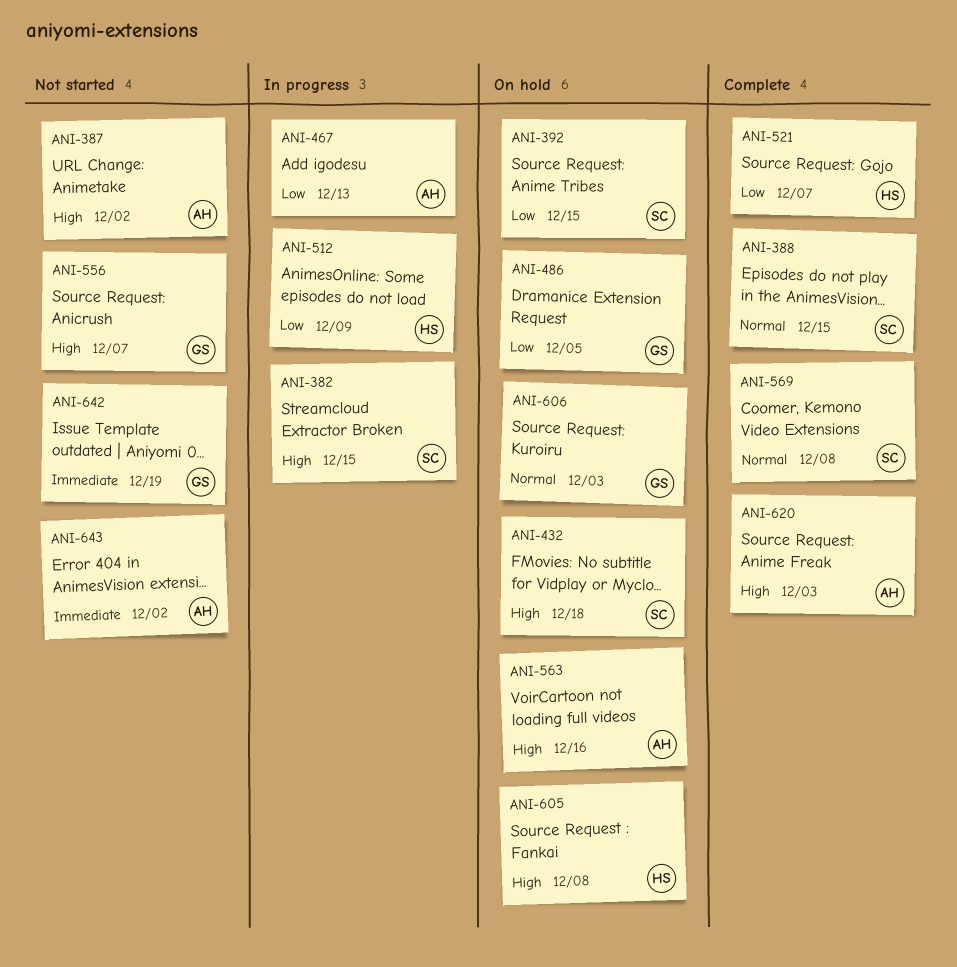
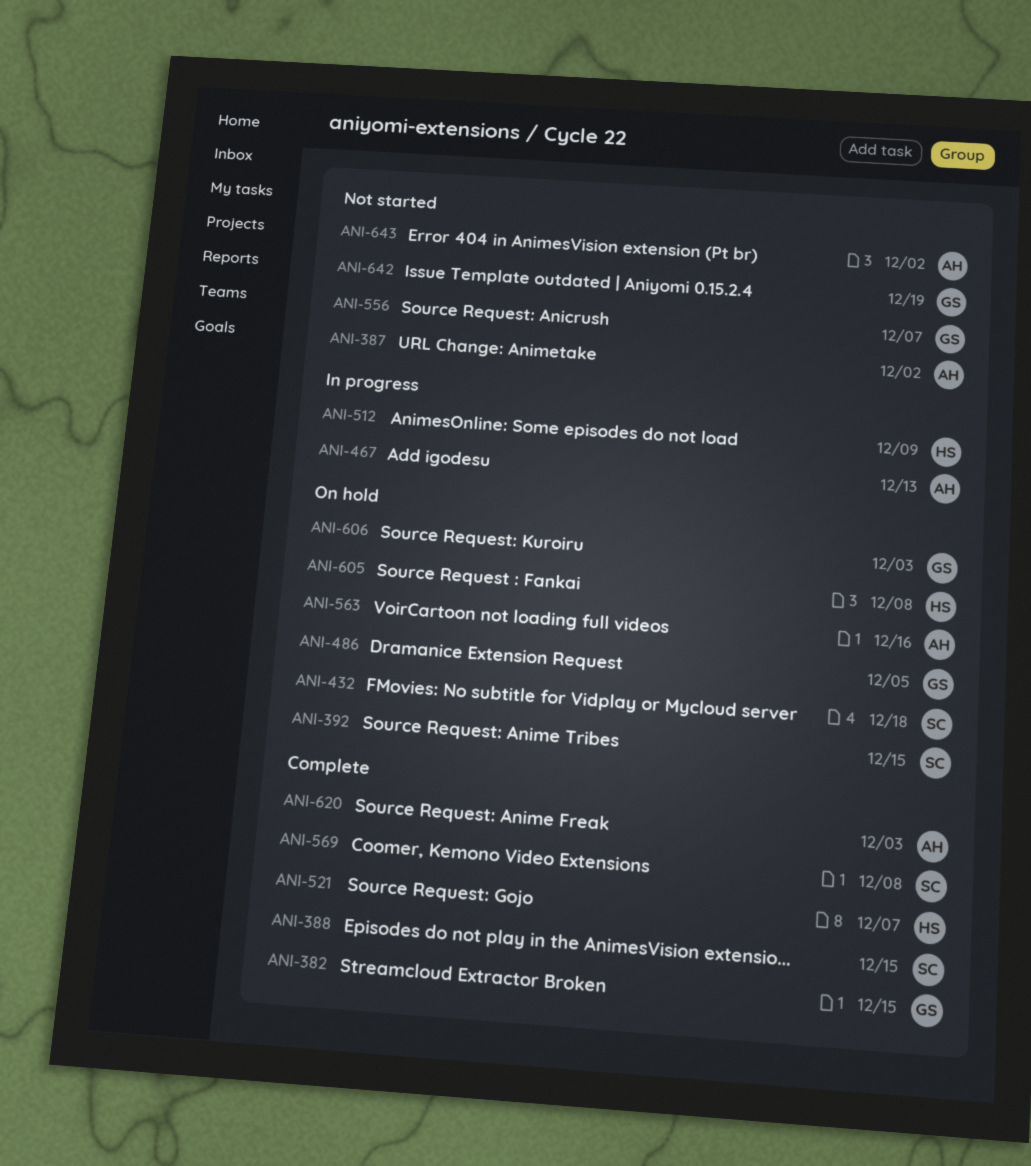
ANI-382, status: In progress -> Complete
ANI-382, owner: SC -> GS

